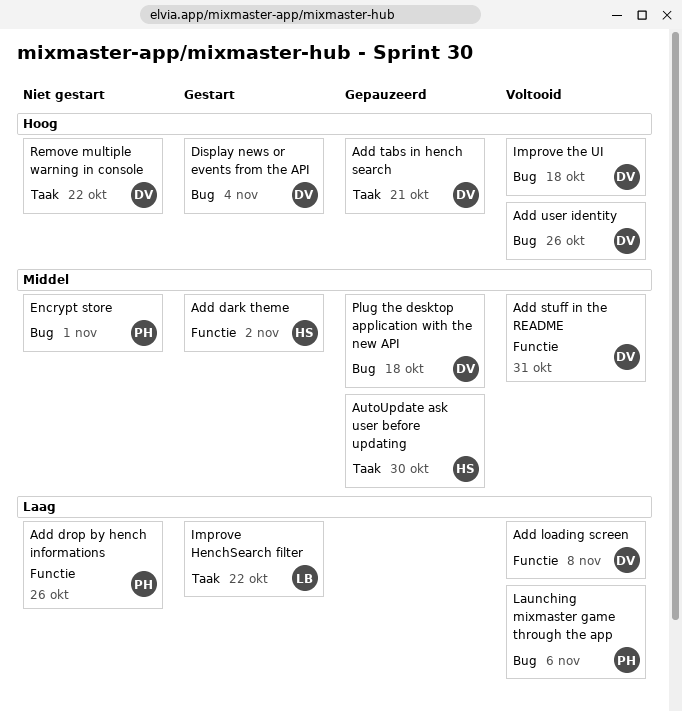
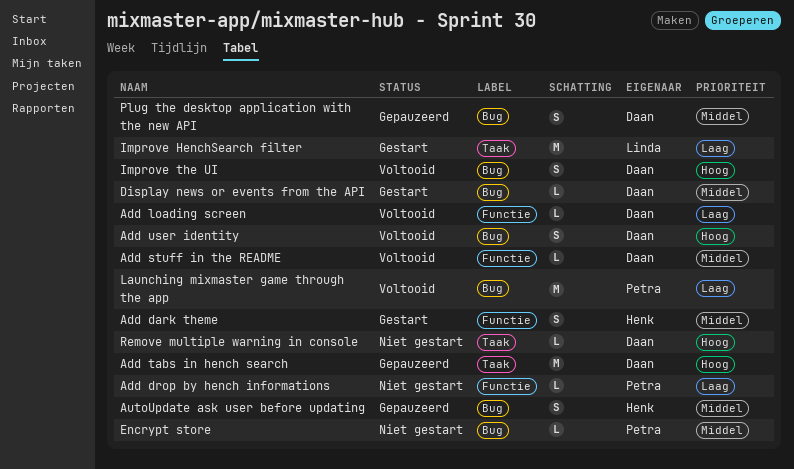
AutoUpdate ask user before updating, label: Taak -> Bug
Display news or events from the API, priority: Hoog -> Middel

